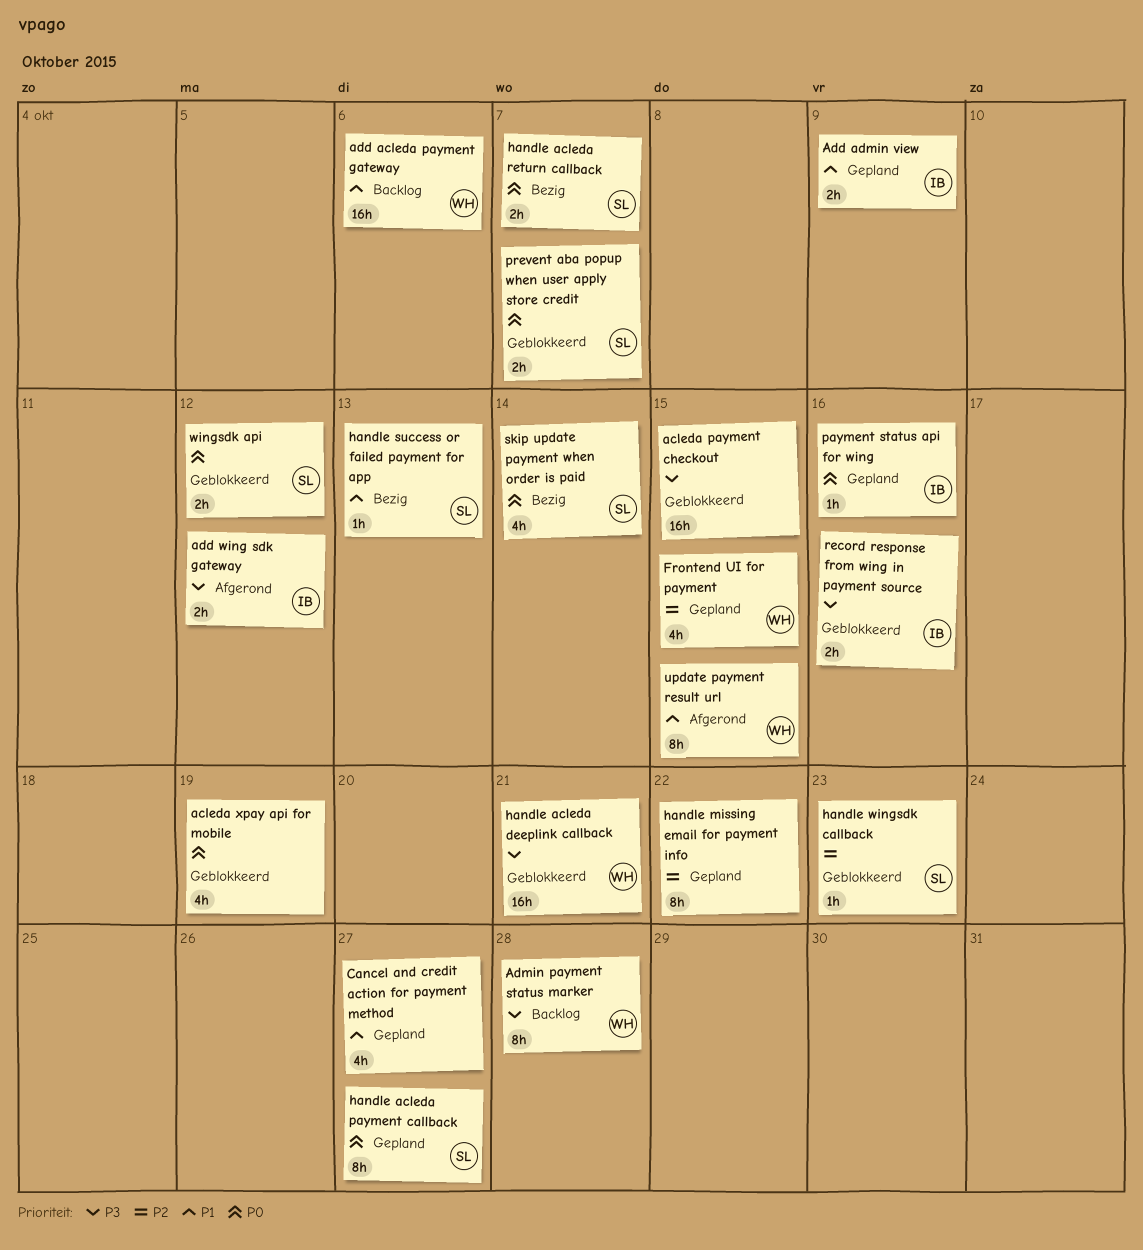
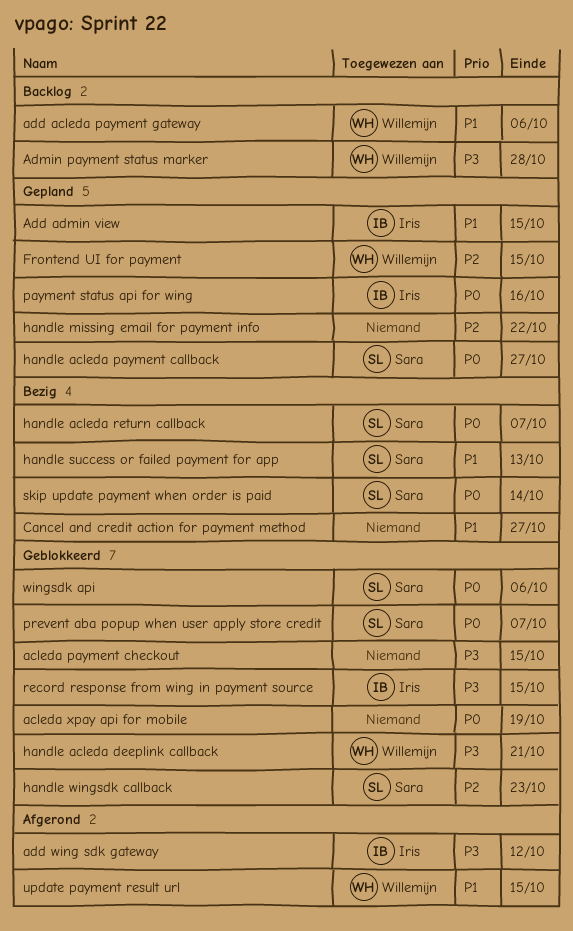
Add admin view, due: Oct 9 -> Oct 15
Cancel and credit action for payment method, status: Gepland -> Bezig
record response from wing in payment source, due: Oct 16 -> Oct 15
wingsdk api, due: Oct 12 -> Oct 6

